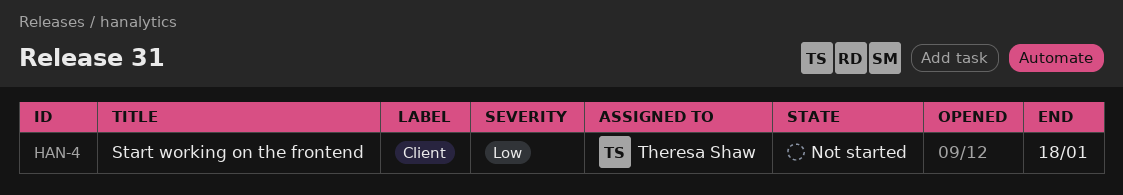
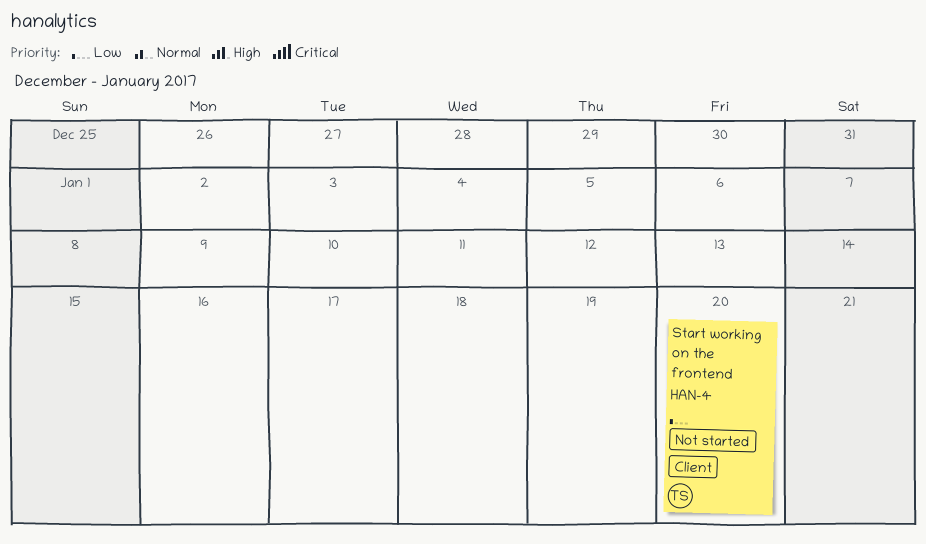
HAN-4, due: Jan 18 -> Jan 20

